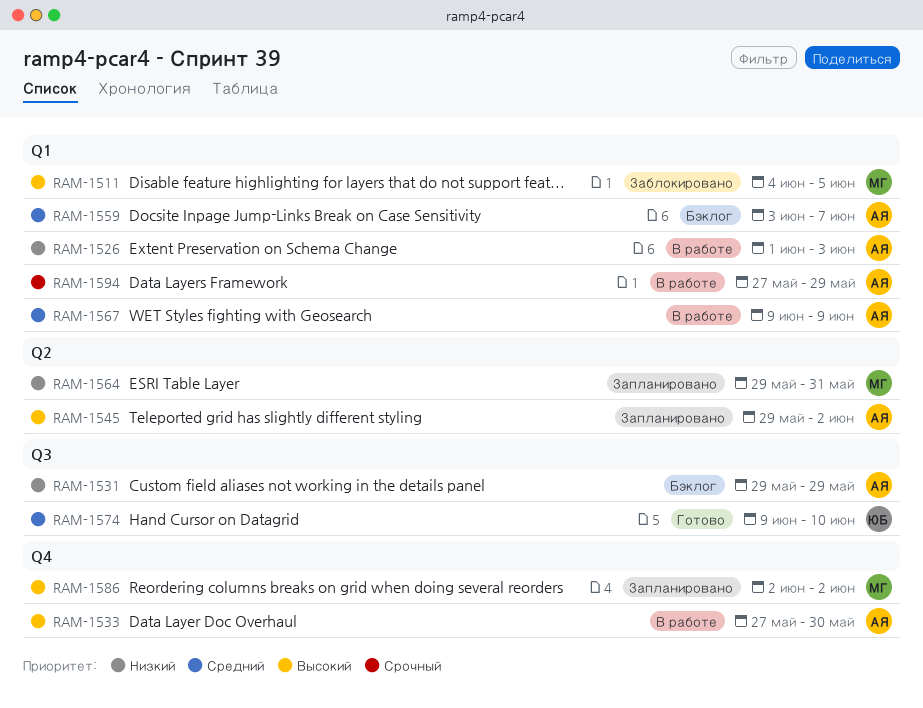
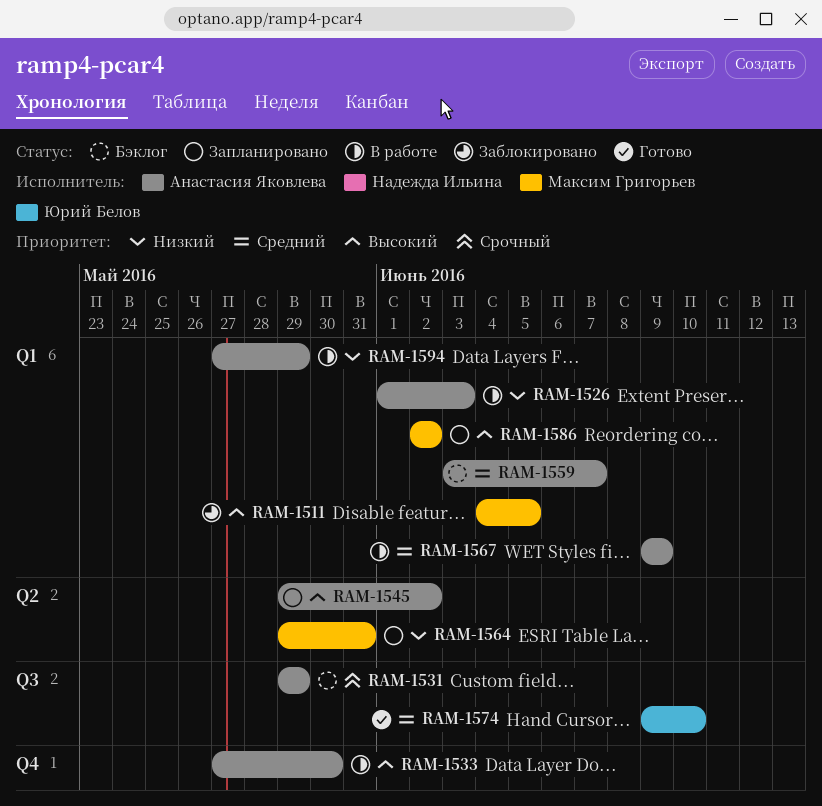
RAM-1531, priority: Низкий -> Срочный
RAM-1586, label: Q4 -> Q1
RAM-1594, priority: Срочный -> Низкий

